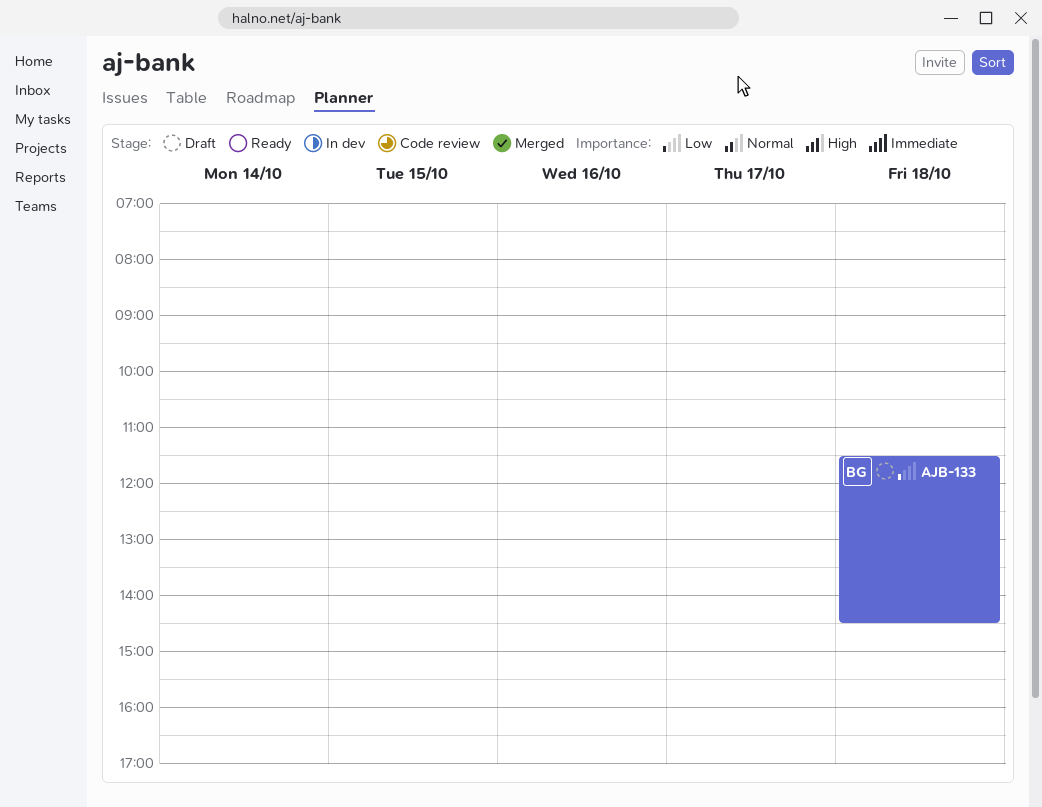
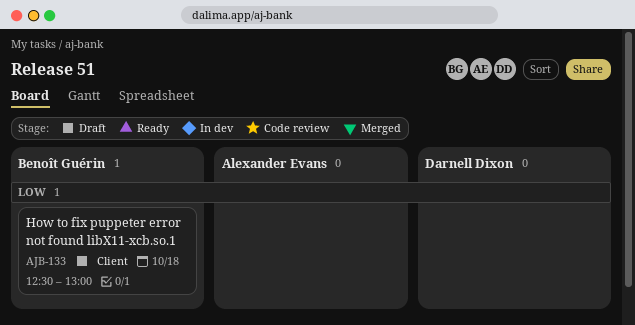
AJB-133, begins: 11:30 -> 12:30
AJB-133, ends: 14:30 -> 13:00

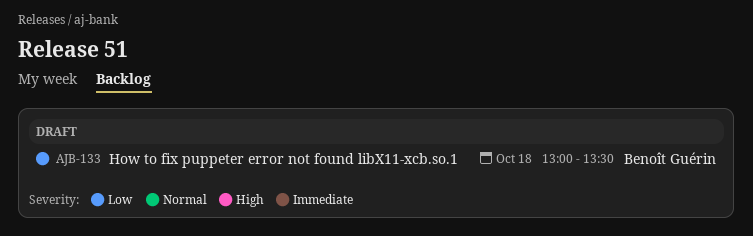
AJB-133, begins: 12:30 -> 13:00
AJB-133, ends: 13:00 -> 13:30

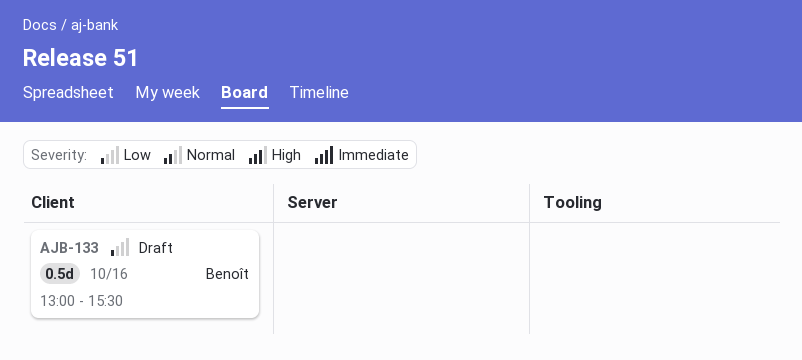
AJB-133, day: Oct 18 -> Oct 16
AJB-133, ends: 13:30 -> 15:30

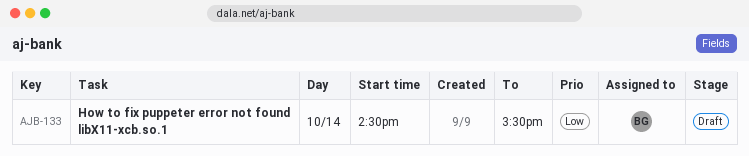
AJB-133, day: Oct 16 -> Oct 14
AJB-133, begins: 13:00 -> 14:30

